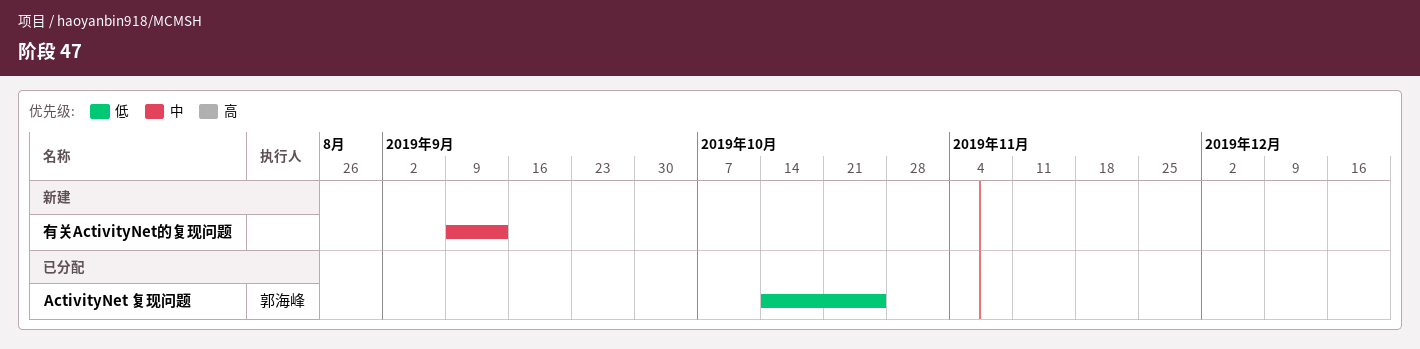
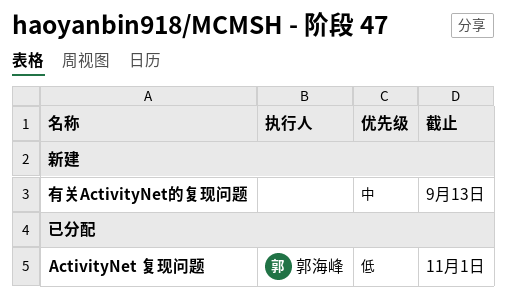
ActivityNet 复现问题, due: Oct 25 -> Nov 1

